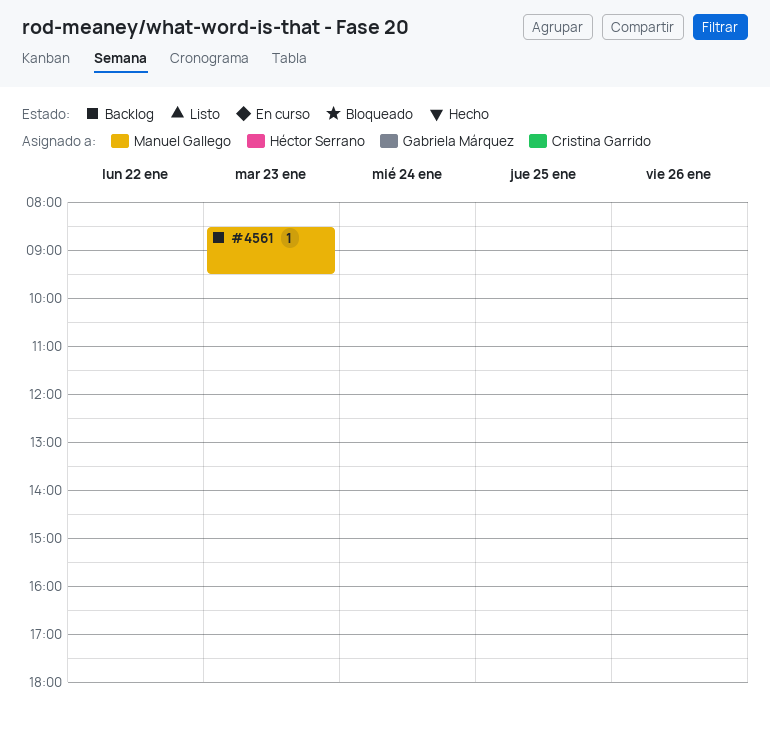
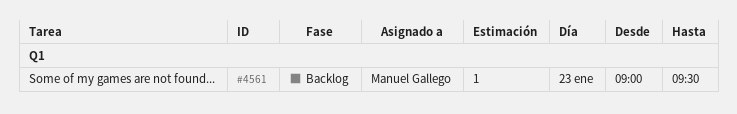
#4561, begins: 08:30 -> 09:00

